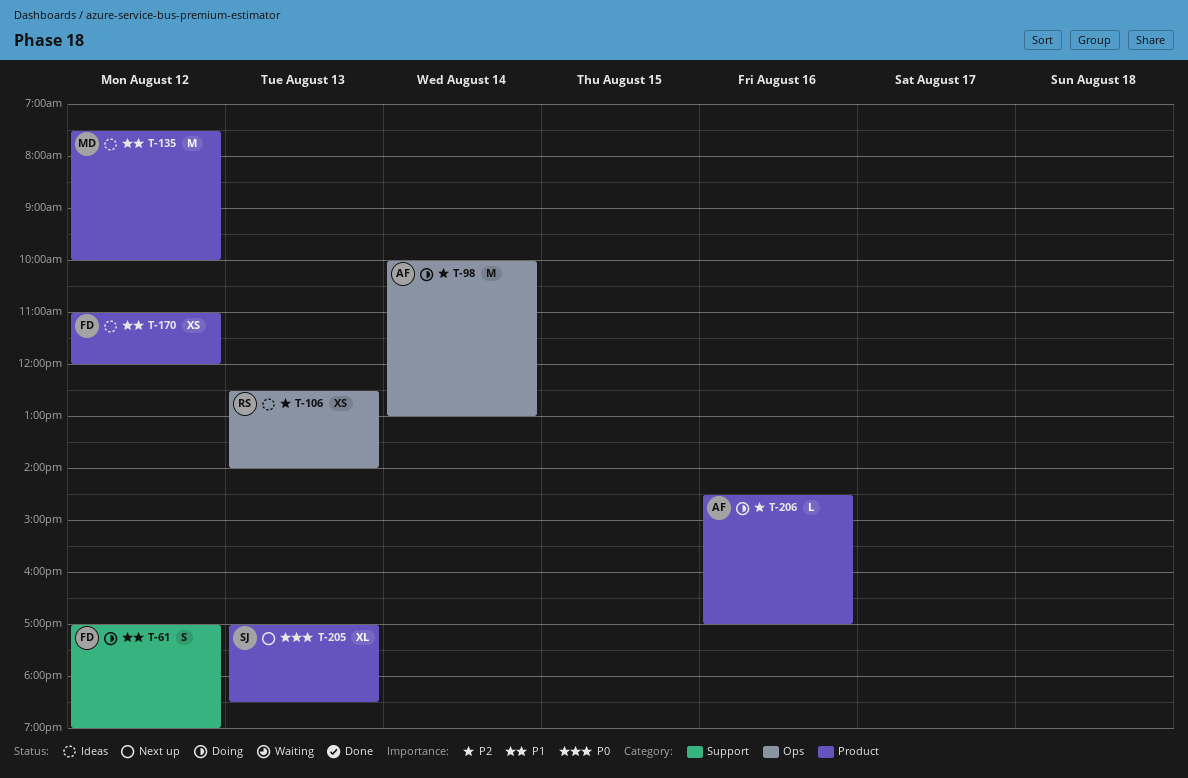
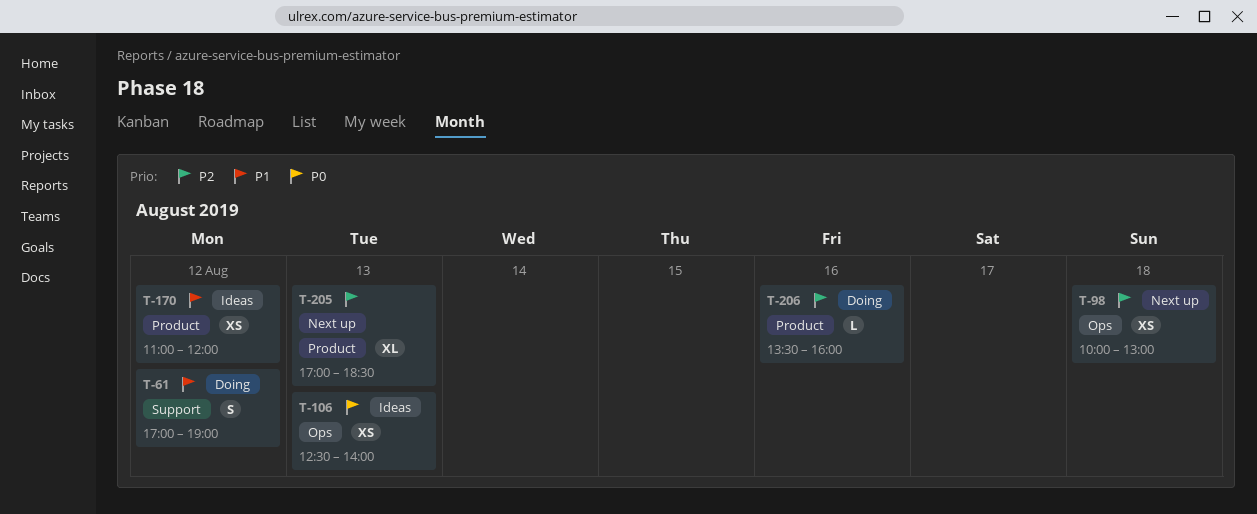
T-98, status: Doing -> Next up
T-98, estimate: M -> XS
T-98, day: Aug 14 -> Aug 18
T-106, priority: P2 -> P0
T-135: present -> none
T-205, priority: P0 -> P2
T-206, begins: 14:30 -> 13:30
T-206, ends: 17:00 -> 16:00

